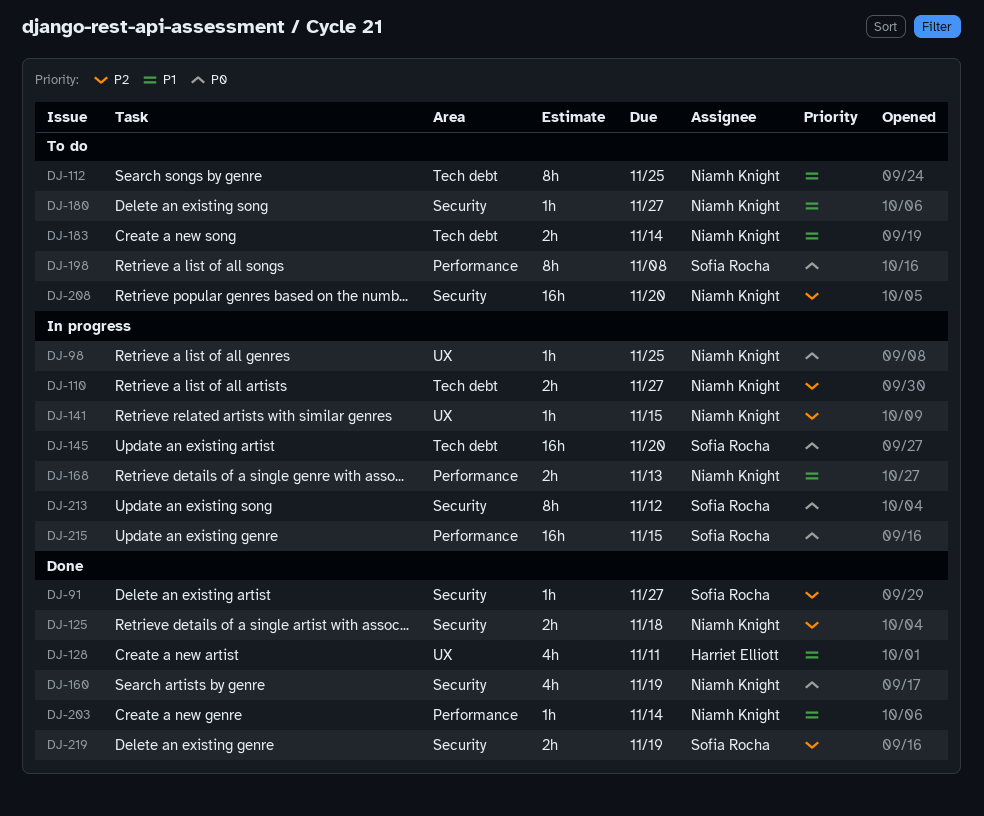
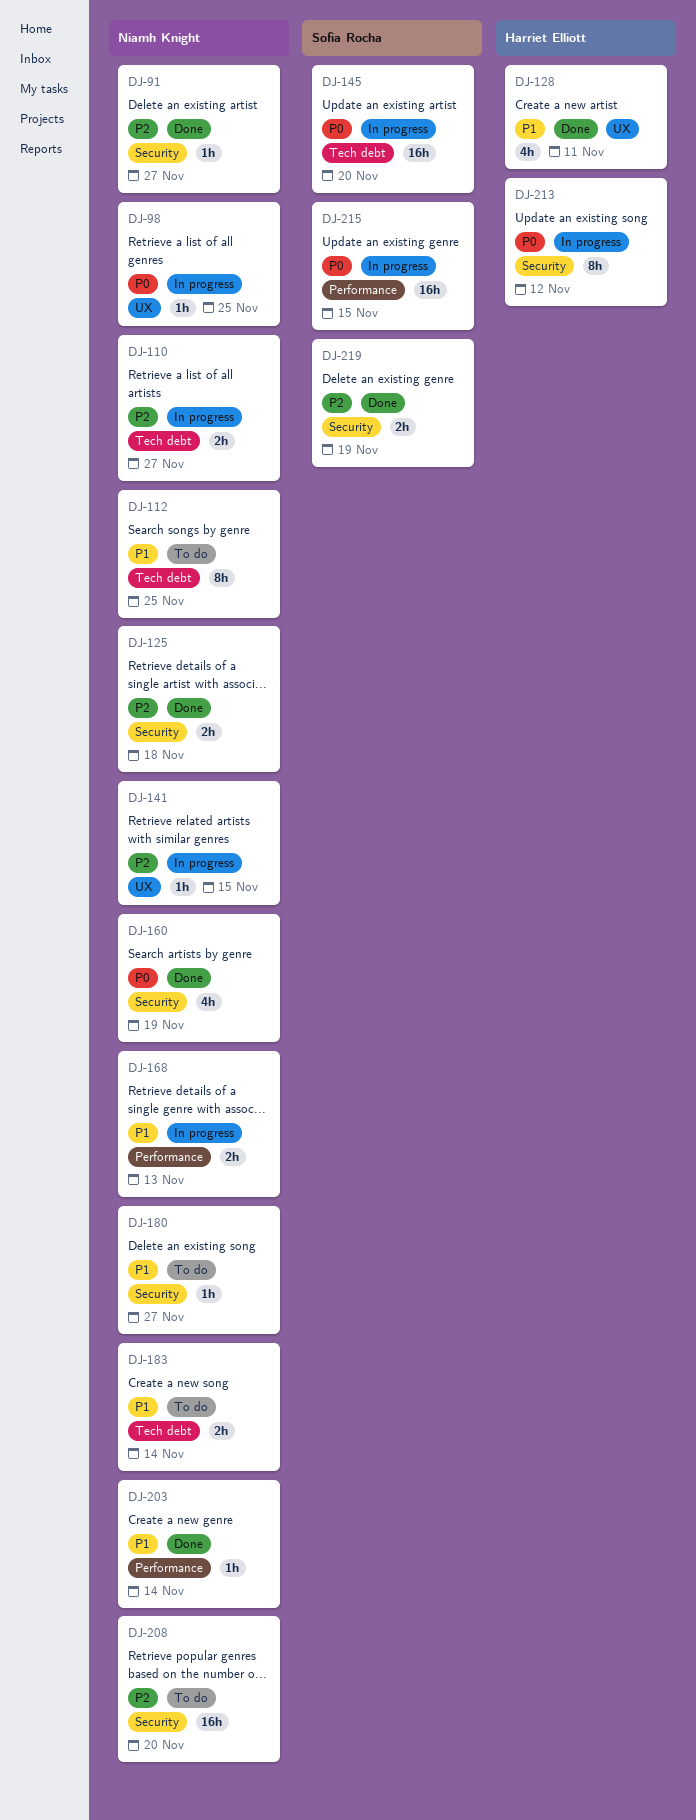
DJ-91, owner: Sofia Rocha -> Niamh Knight
DJ-198: present -> none
DJ-213, owner: Sofia Rocha -> Harriet Elliott

